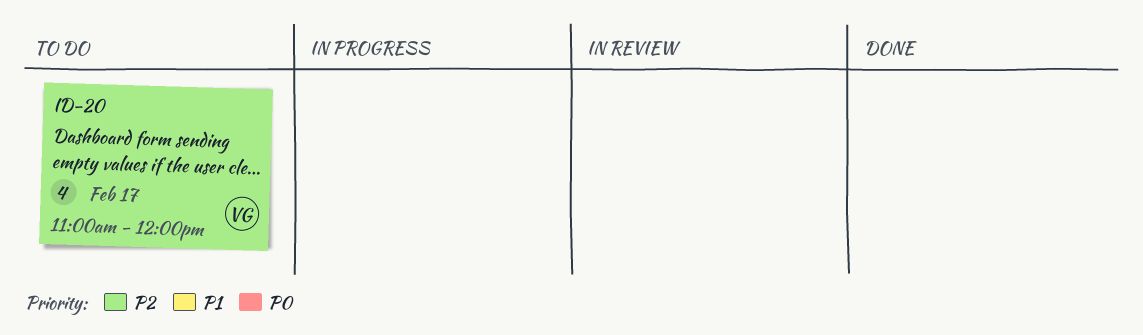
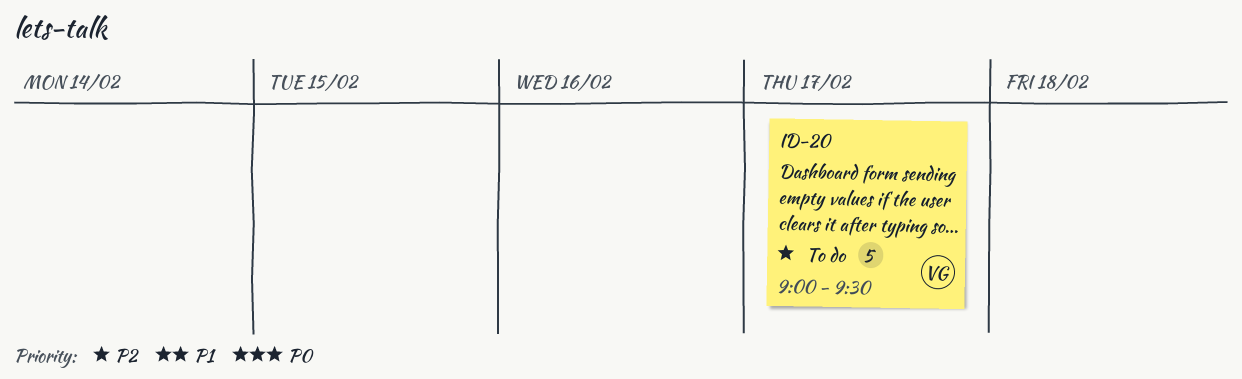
ID-20, estimate: 4 -> 5
ID-20, begins: 11:00 -> 09:00
ID-20, ends: 12:00 -> 09:30

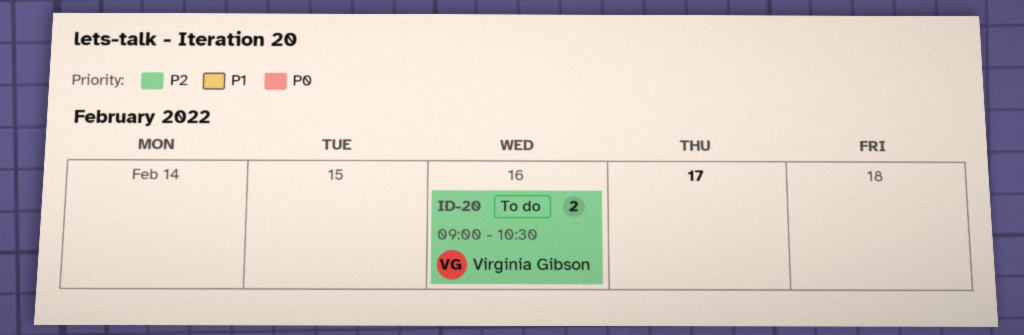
ID-20, estimate: 5 -> 2
ID-20, day: Feb 17 -> Feb 16
ID-20, ends: 09:30 -> 10:30

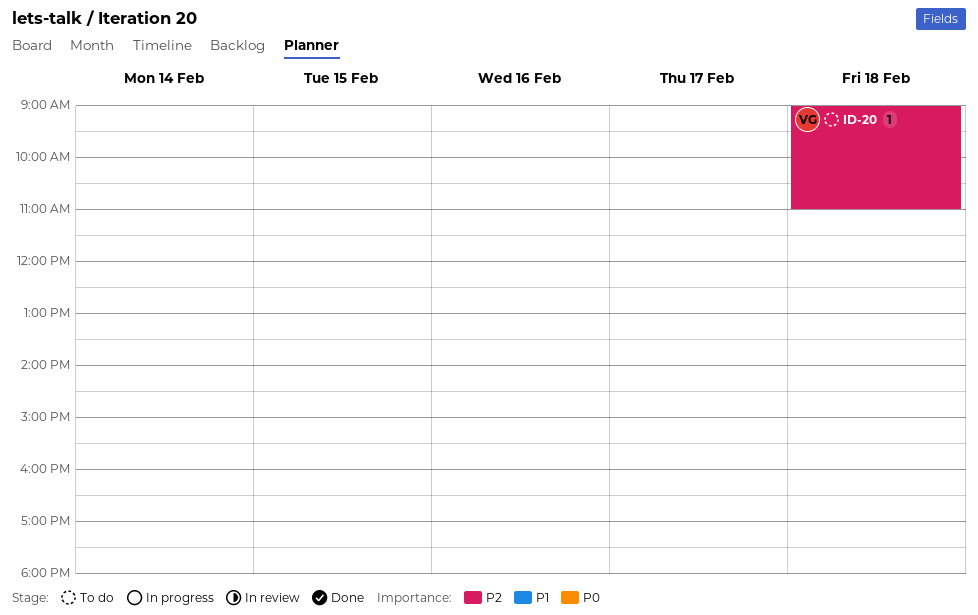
ID-20, estimate: 2 -> 1
ID-20, day: Feb 16 -> Feb 18
ID-20, ends: 10:30 -> 11:00

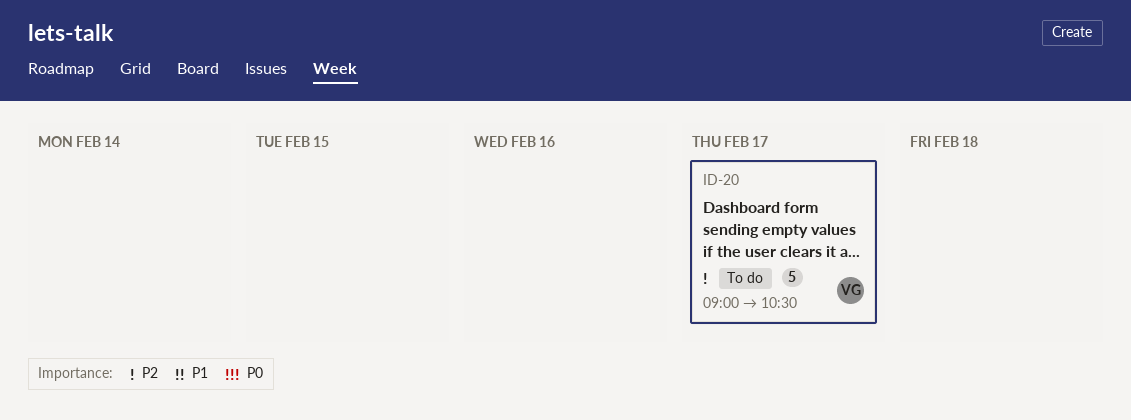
ID-20, estimate: 1 -> 5
ID-20, day: Feb 18 -> Feb 17
ID-20, ends: 11:00 -> 10:30

